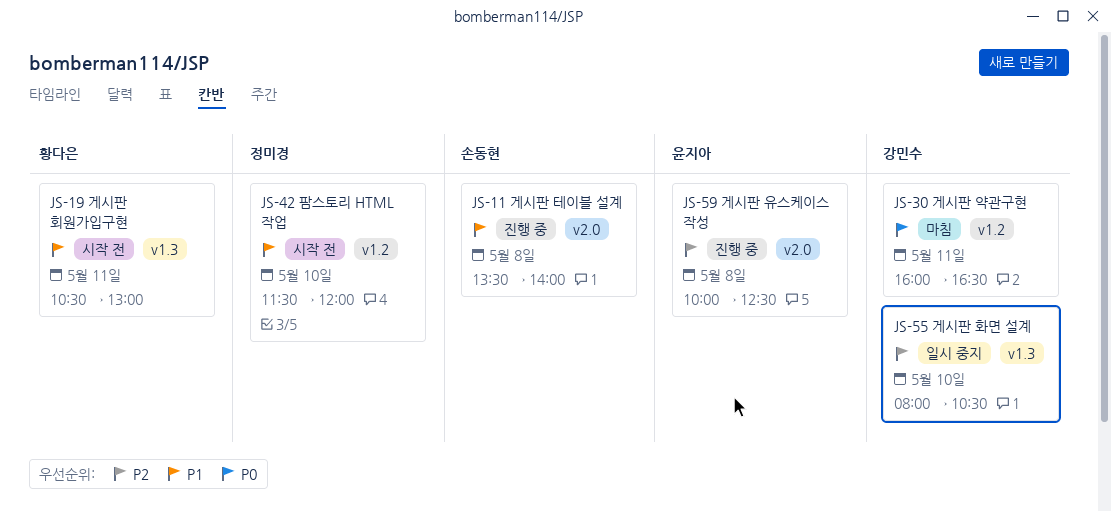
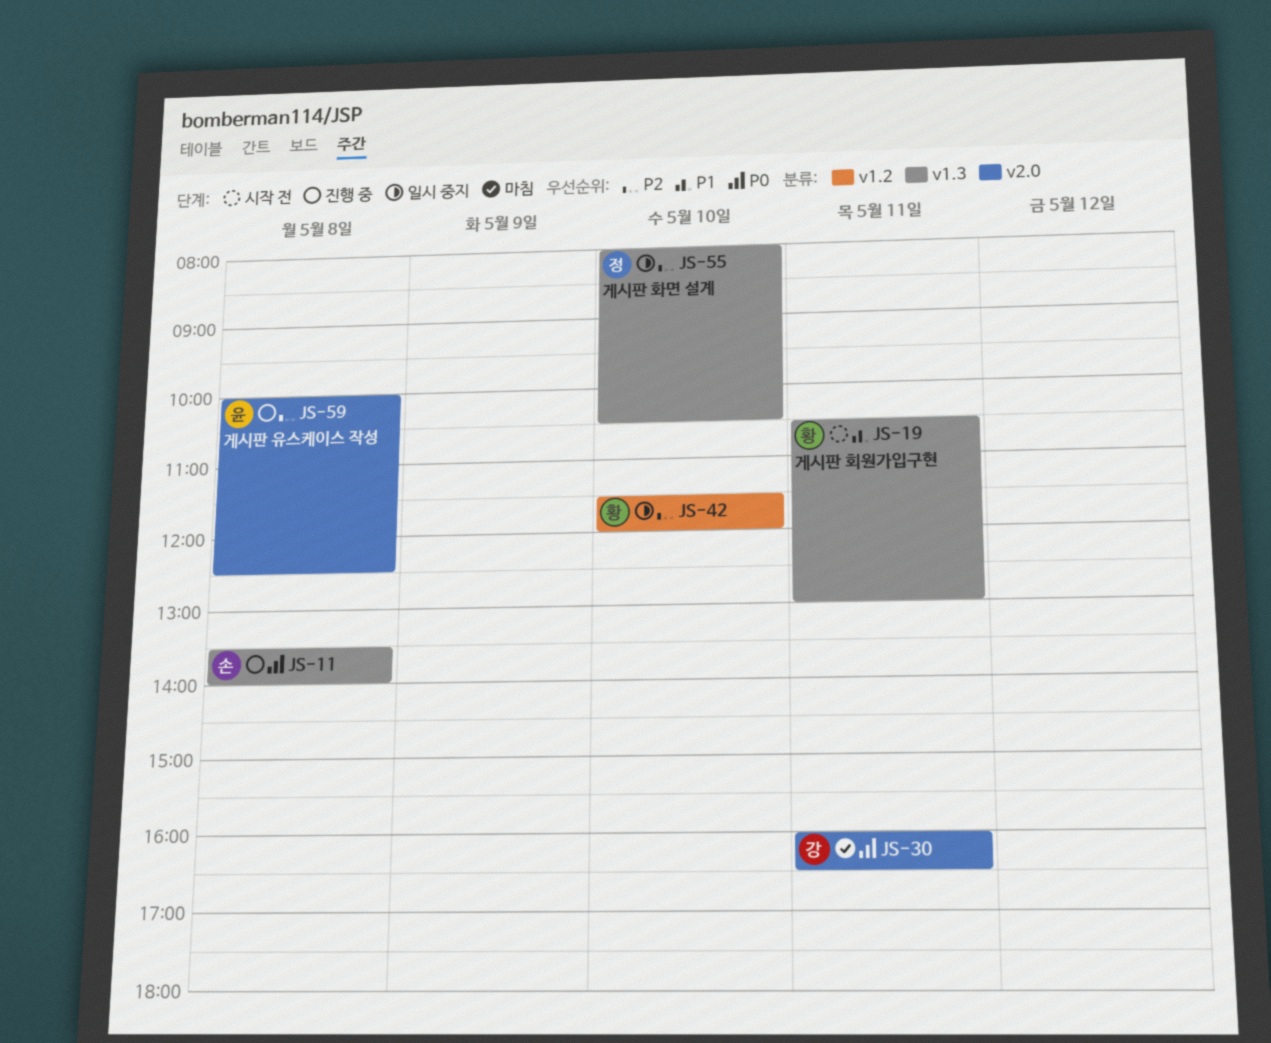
JS-11, priority: P1 -> P0
JS-11, label: v2.0 -> v1.3
JS-30, label: v1.2 -> v2.0
JS-42, status: 시작 전 -> 일시 중지
JS-42, owner: 정미경 -> 황다은
JS-42, priority: P1 -> P2
JS-55, owner: 강민수 -> 정미경

